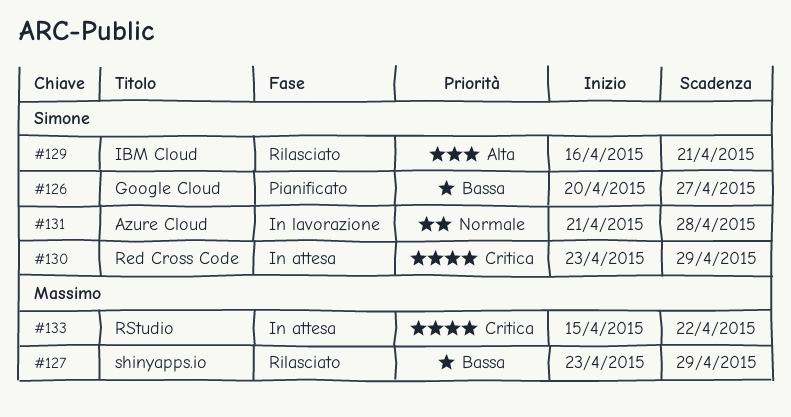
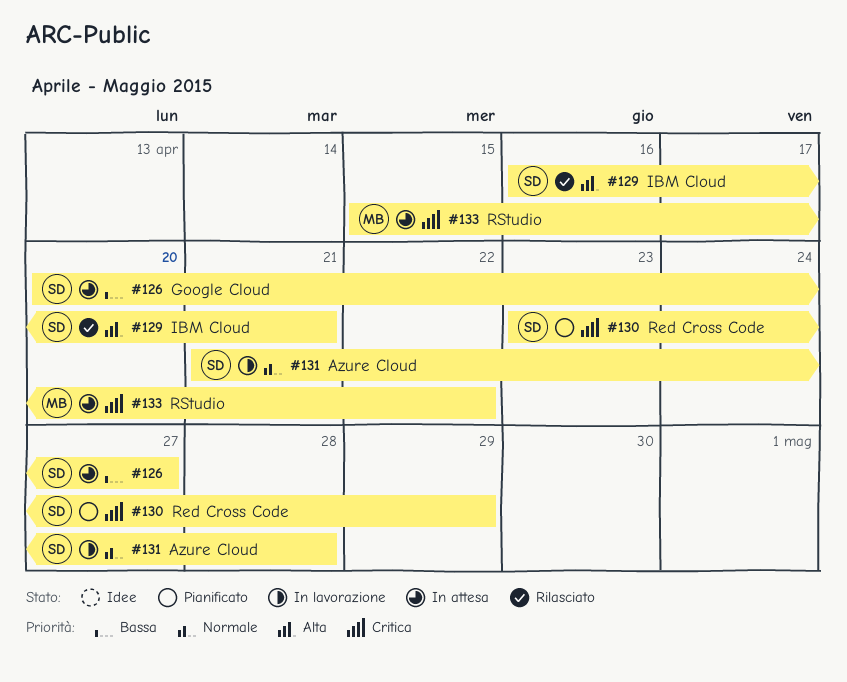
#126, status: Pianificato -> In attesa
#127: present -> none
#130, status: In attesa -> Pianificato

